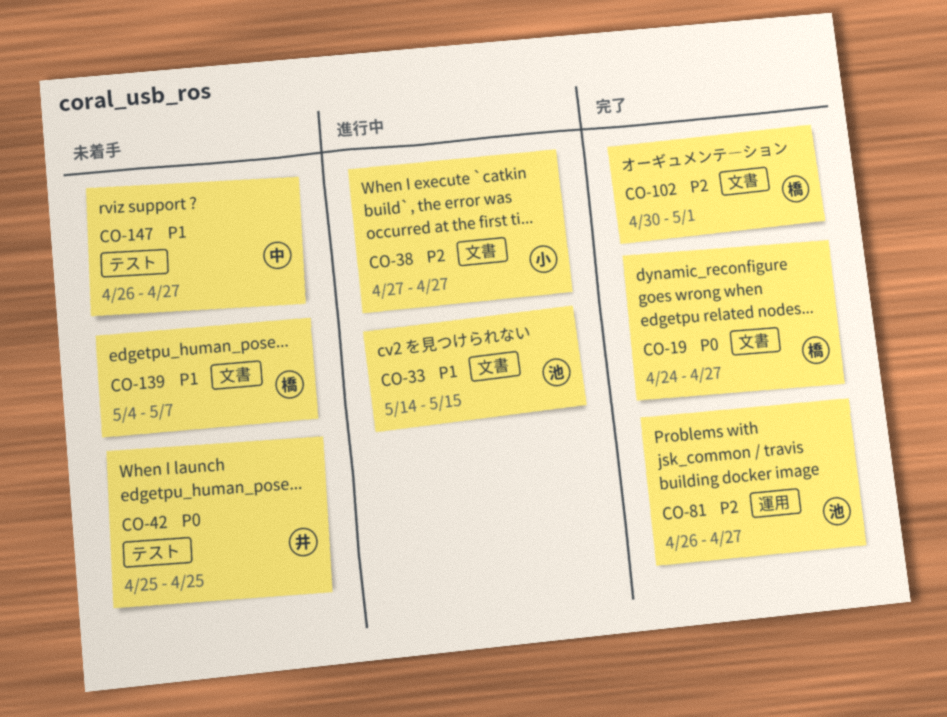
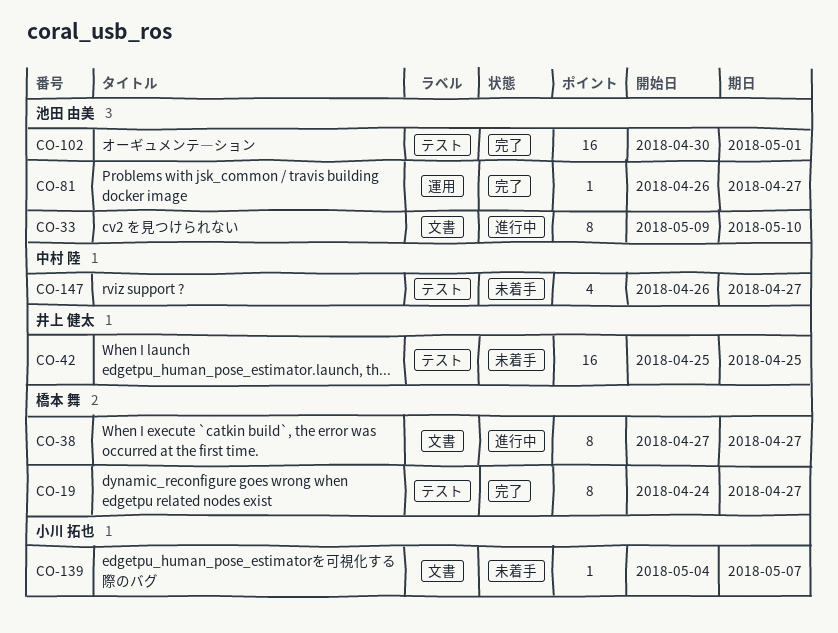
CO-19, label: 文書 -> テスト
CO-33, start: May 14 -> May 9
CO-33, due: May 15 -> May 10
CO-38, owner: 小川 拓也 -> 橋本 舞
CO-102, owner: 橋本 舞 -> 池田 由美
CO-102, label: 文書 -> テスト
CO-139, owner: 橋本 舞 -> 小川 拓也

